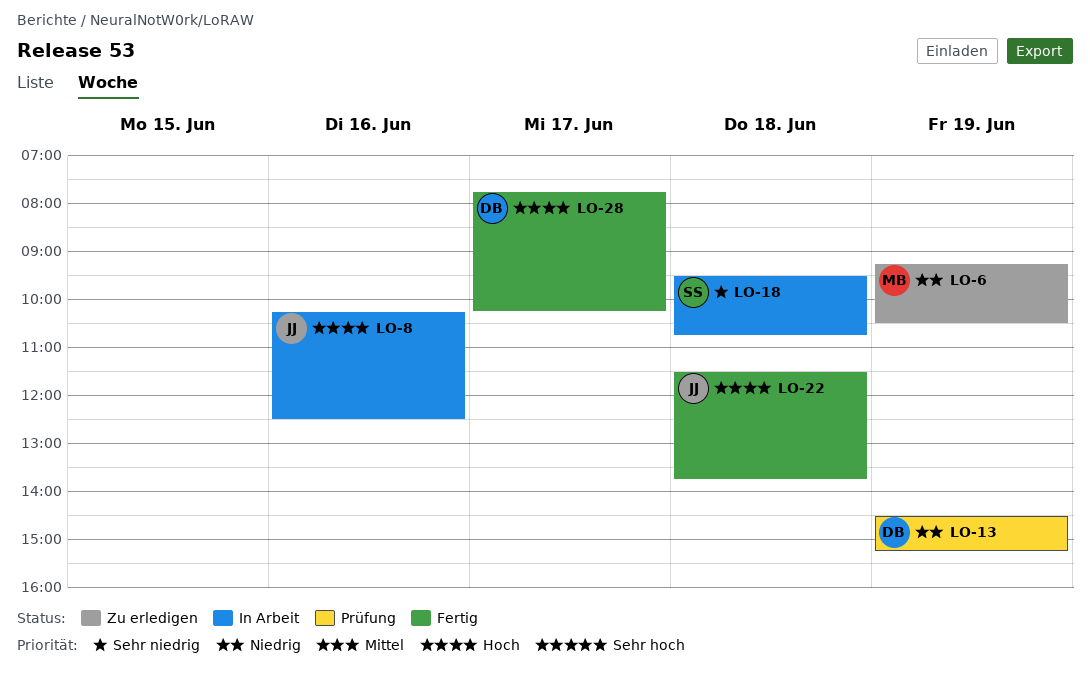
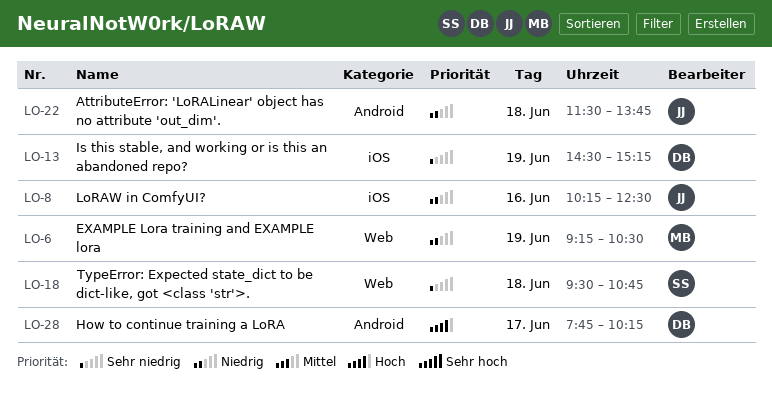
LO-8, priority: Hoch -> Niedrig
LO-13, priority: Niedrig -> Sehr niedrig
LO-22, priority: Hoch -> Niedrig

